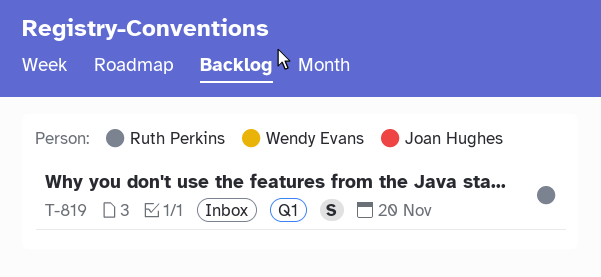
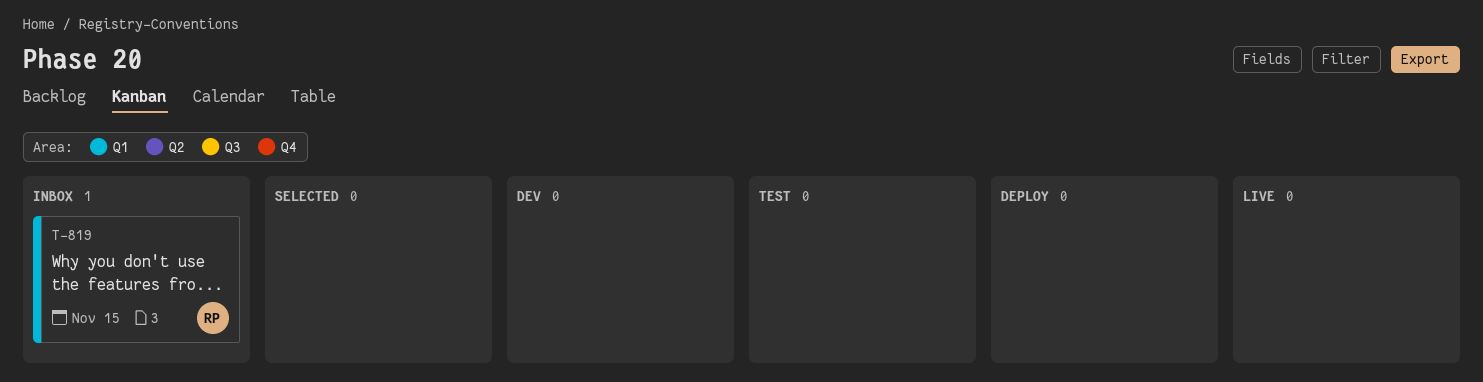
T-819, due: Nov 20 -> Nov 15

